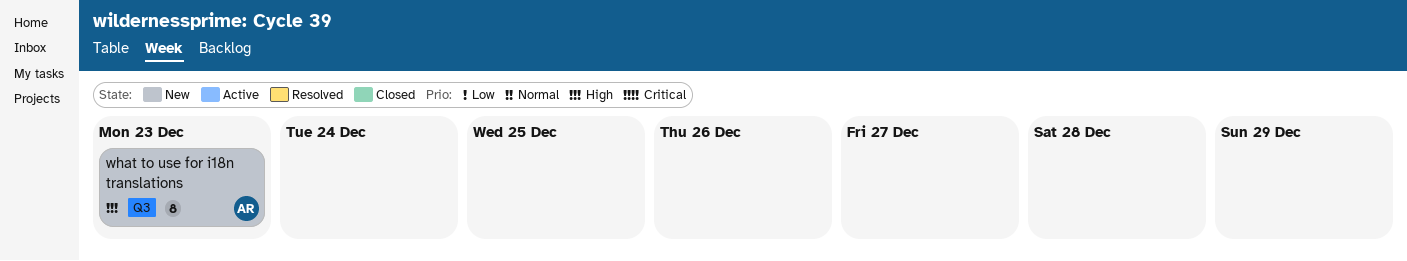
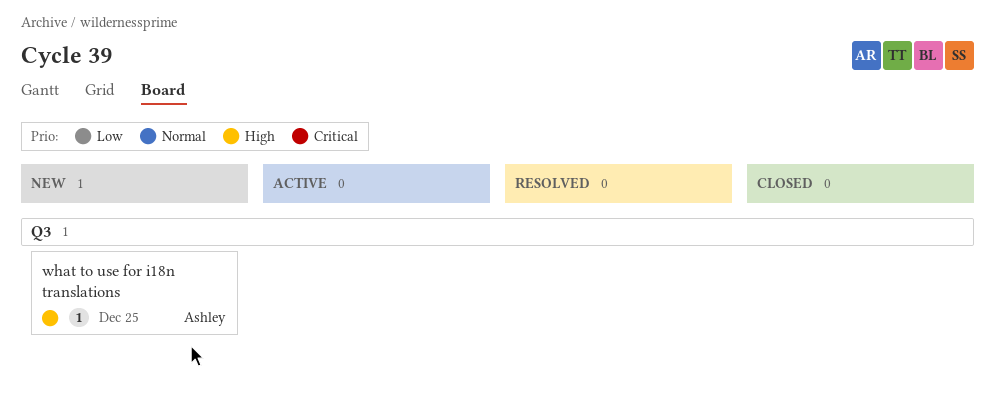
what to use for i18n translations, estimate: 8 -> 1
what to use for i18n translations, due: Dec 23 -> Dec 25

